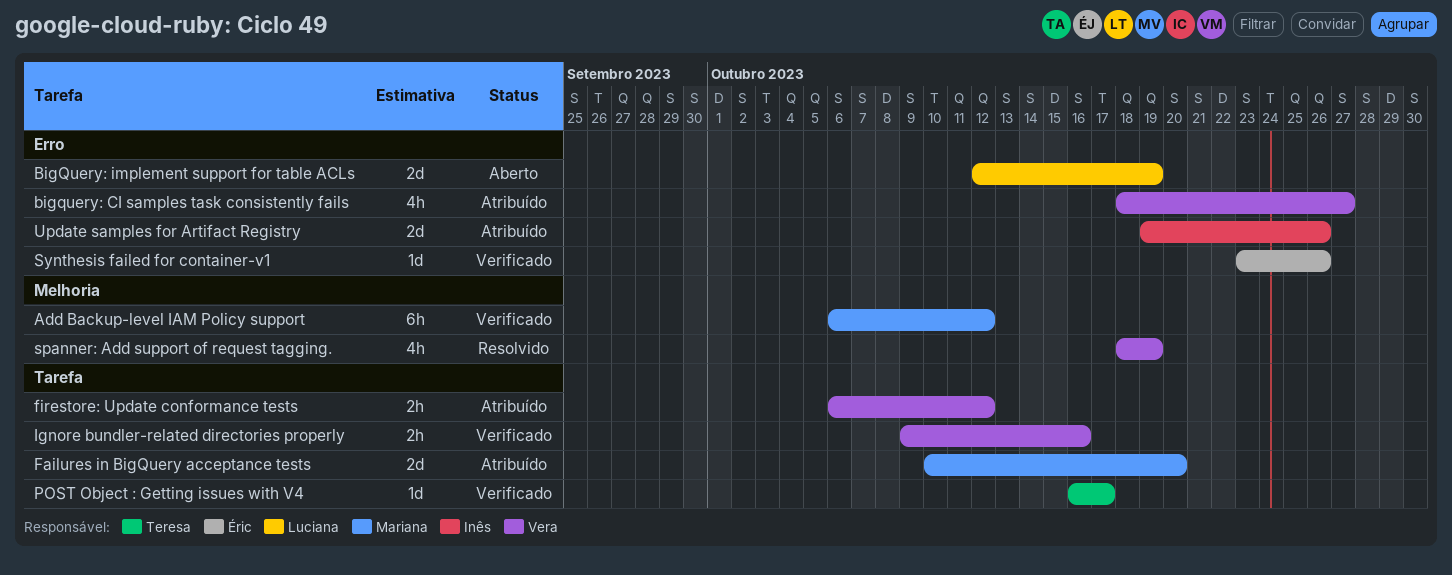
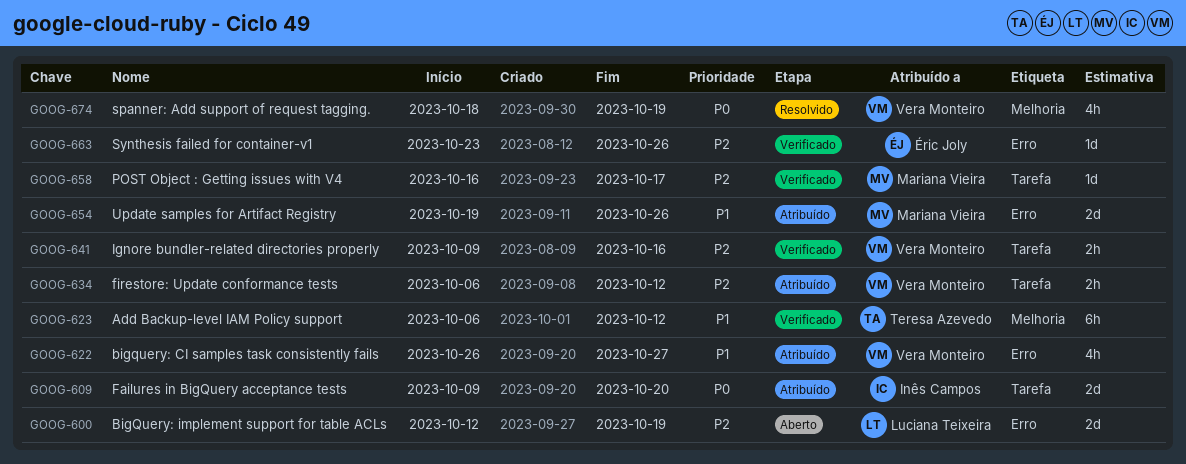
Add Backup-level IAM Policy support, owner: Mariana Vieira -> Teresa Azevedo
bigquery: CI samples task consistently fails, start: Oct 18 -> Oct 26
Failures in BigQuery acceptance tests, owner: Mariana Vieira -> Inês Campos
Failures in BigQuery acceptance tests, start: Oct 10 -> Oct 9
POST Object : Getting issues with V4, owner: Teresa Azevedo -> Mariana Vieira
Update samples for Artifact Registry, owner: Inês Campos -> Mariana Vieira

